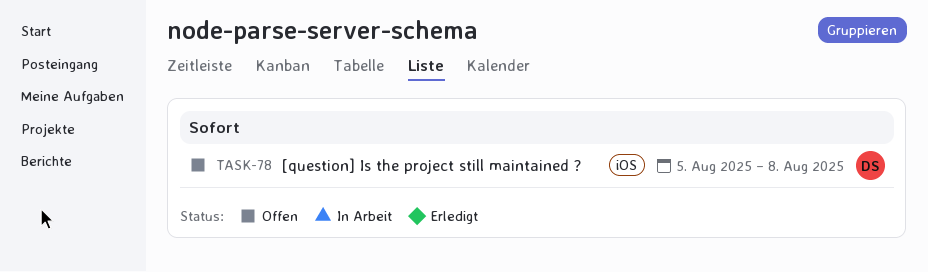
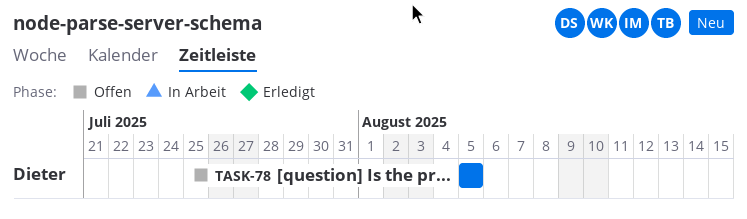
TASK-78, due: Aug 8 -> Aug 5

